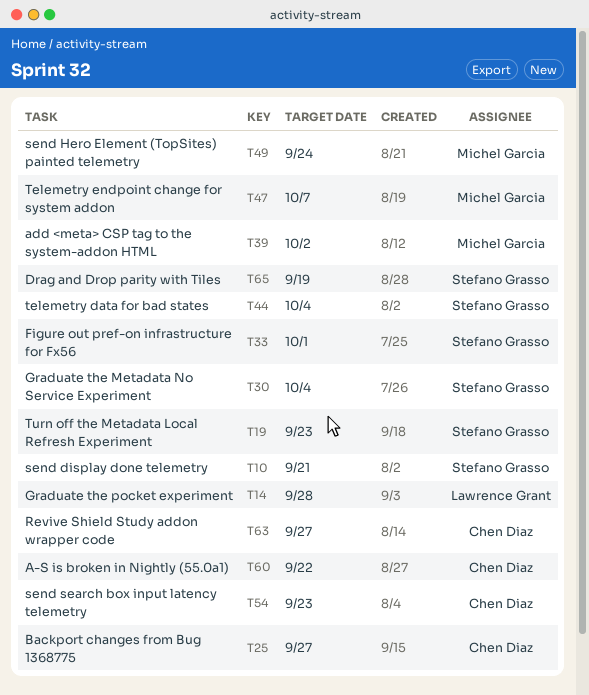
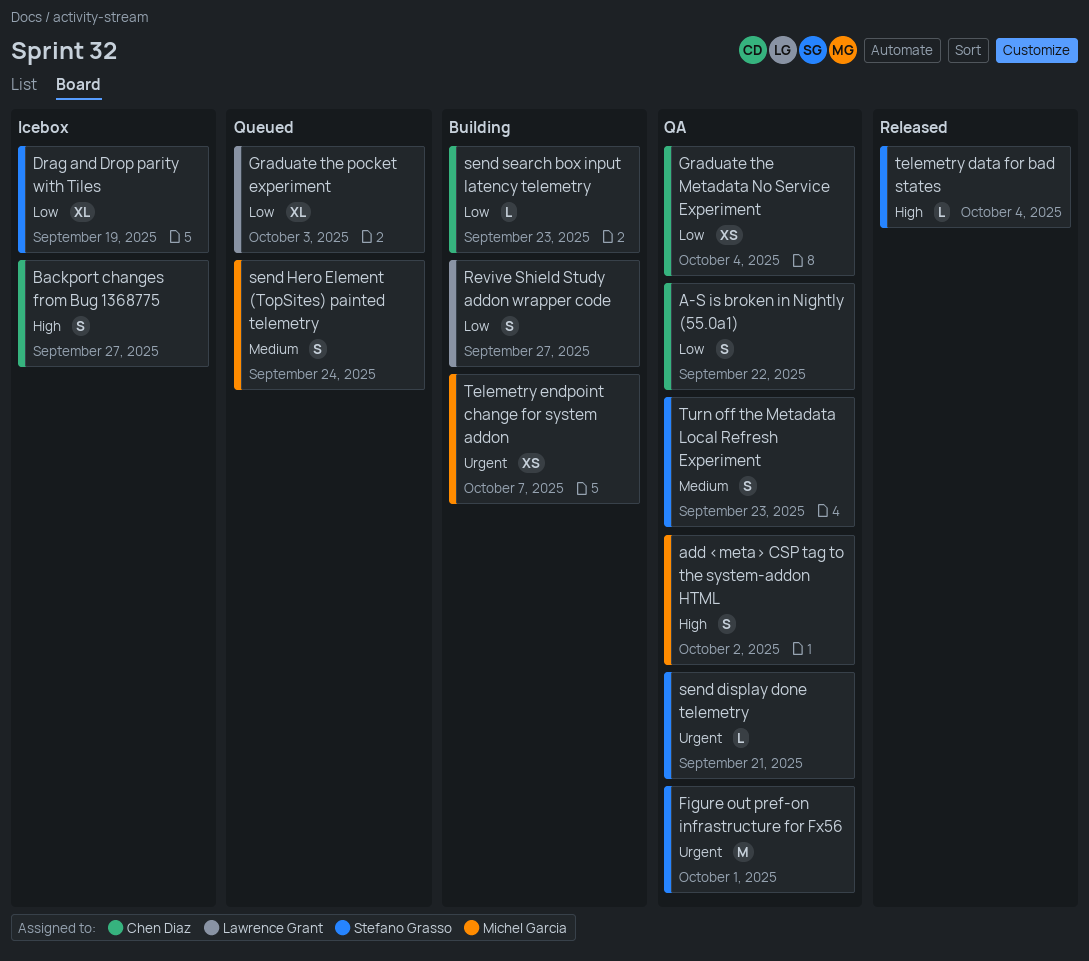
Graduate the Metadata No Service Experiment, owner: Stefano Grasso -> Chen Diaz
Graduate the pocket experiment, due: Sep 28 -> Oct 3
Revive Shield Study addon wrapper code, owner: Chen Diaz -> Lawrence Grant

